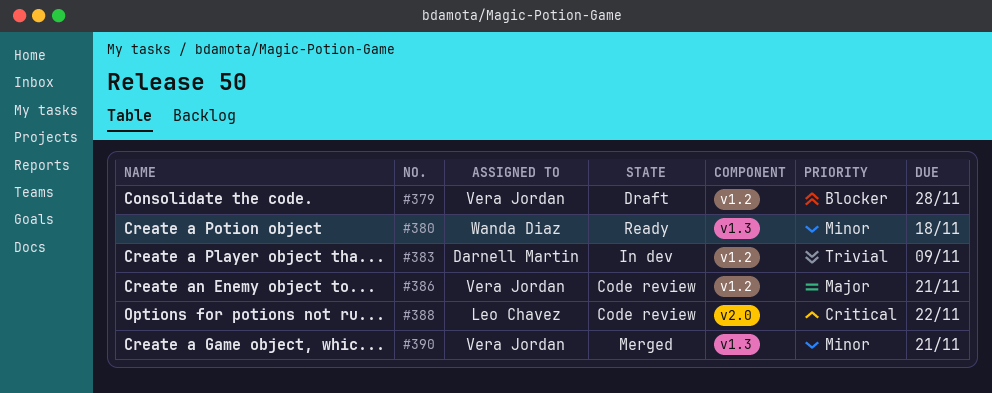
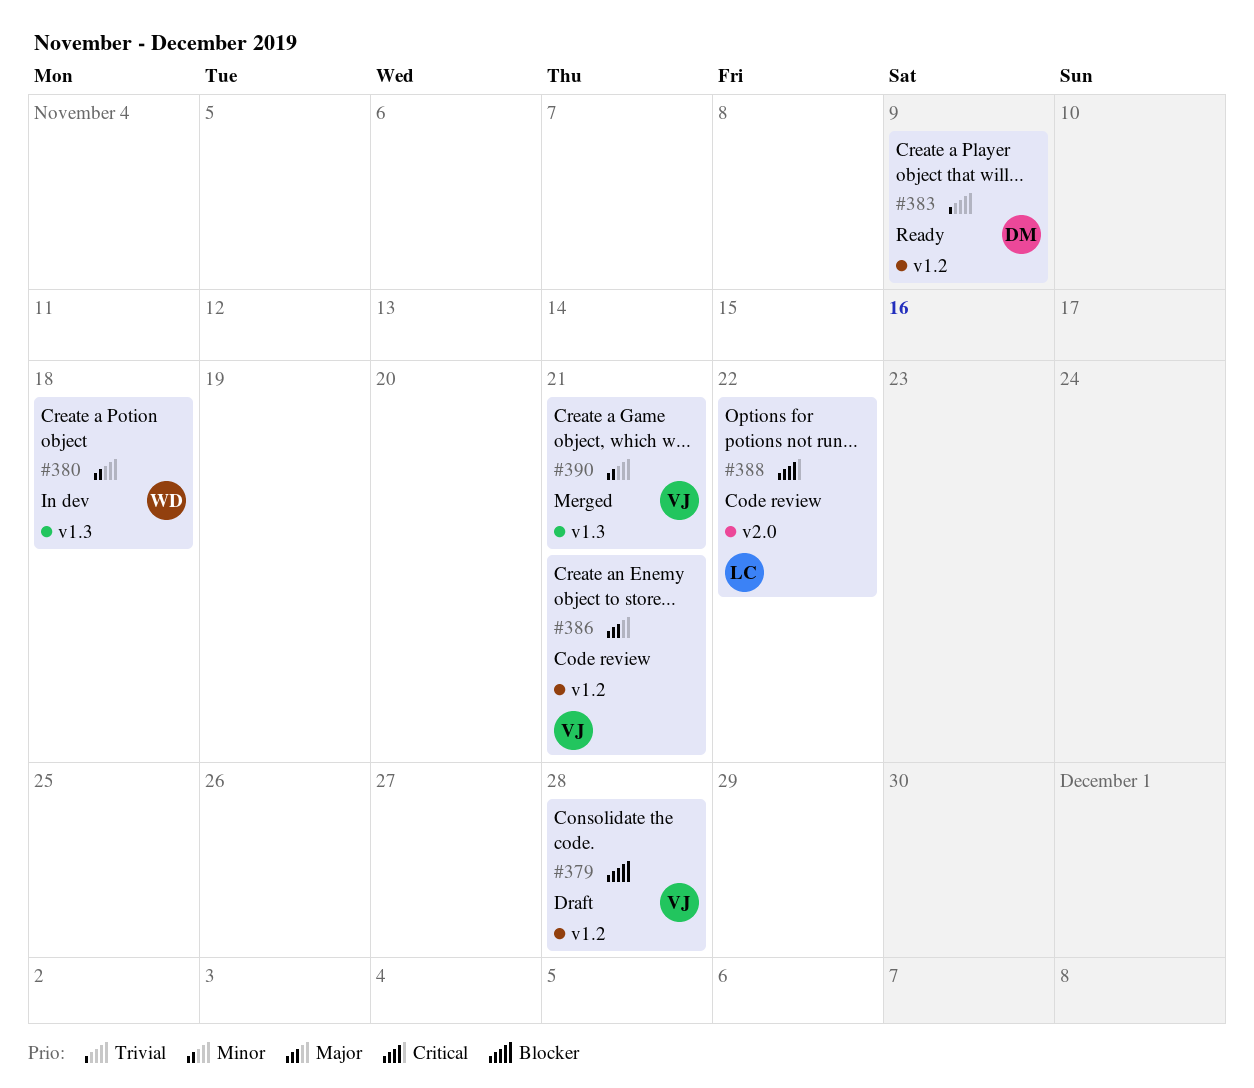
#380, status: Ready -> In dev
#383, status: In dev -> Ready

